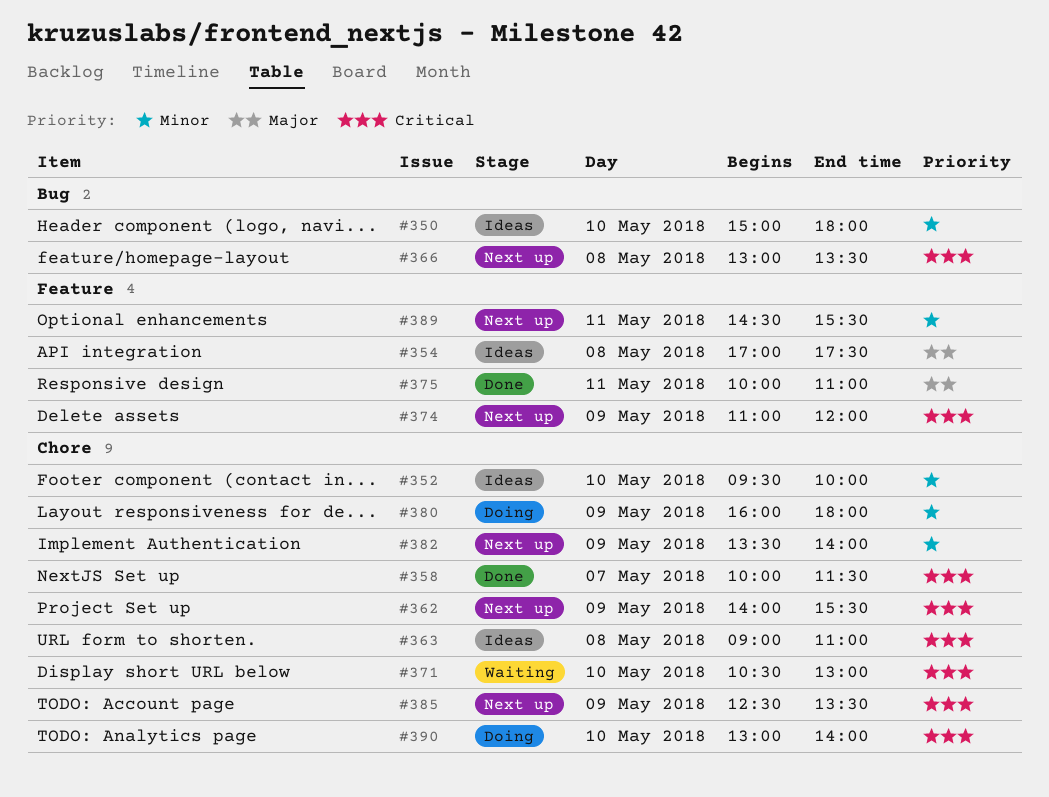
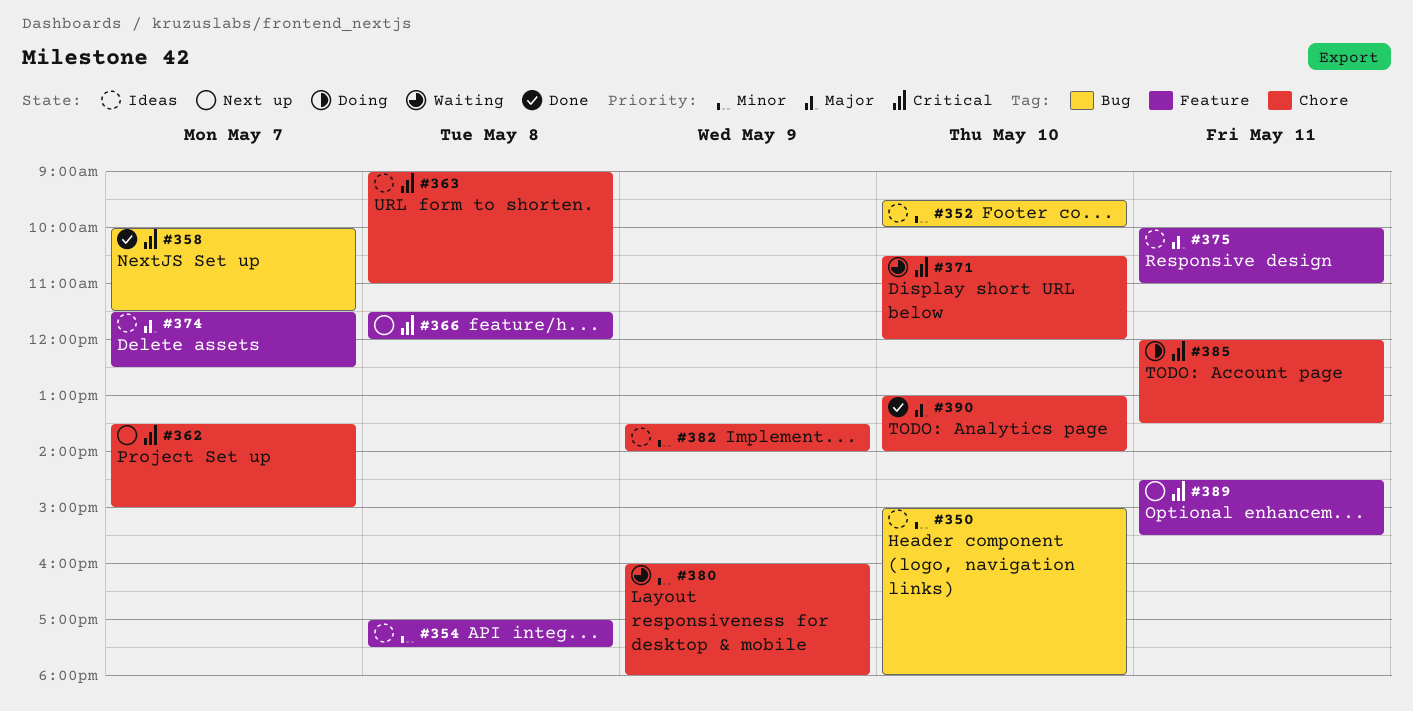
#352, label: Chore -> Bug
#354, priority: Major -> Minor
#358, label: Chore -> Bug
#362, day: May 9 -> May 7
#362, begins: 14:00 -> 13:30
#362, ends: 15:30 -> 15:00
#366, label: Bug -> Feature
#366, begins: 13:00 -> 11:30
#366, ends: 13:30 -> 12:00
#371, ends: 13:00 -> 12:00
#374, status: Next up -> Ideas
#374, priority: Critical -> Major
#374, day: May 9 -> May 7
#374, begins: 11:00 -> 11:30
#374, ends: 12:00 -> 12:30
#375, status: Done -> Ideas
#380, status: Doing -> Waiting
#382, status: Next up -> Ideas
#385, status: Next up -> Doing
#385, day: May 9 -> May 11
#385, begins: 12:30 -> 12:00
#389, priority: Minor -> Critical
#390, status: Doing -> Done
#390, priority: Critical -> Major

